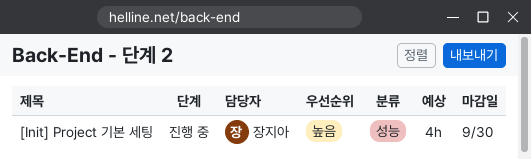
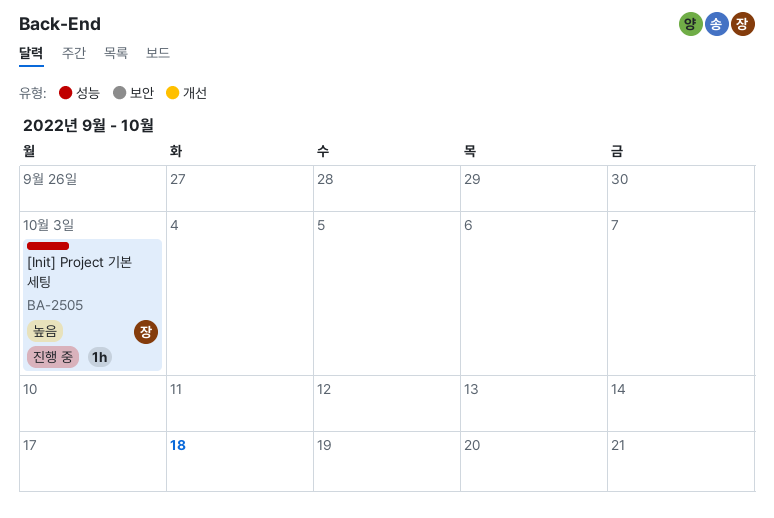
[Init] Project 기본 세팅, estimate: 4h -> 1h
[Init] Project 기본 세팅, due: Sep 30 -> Oct 3

